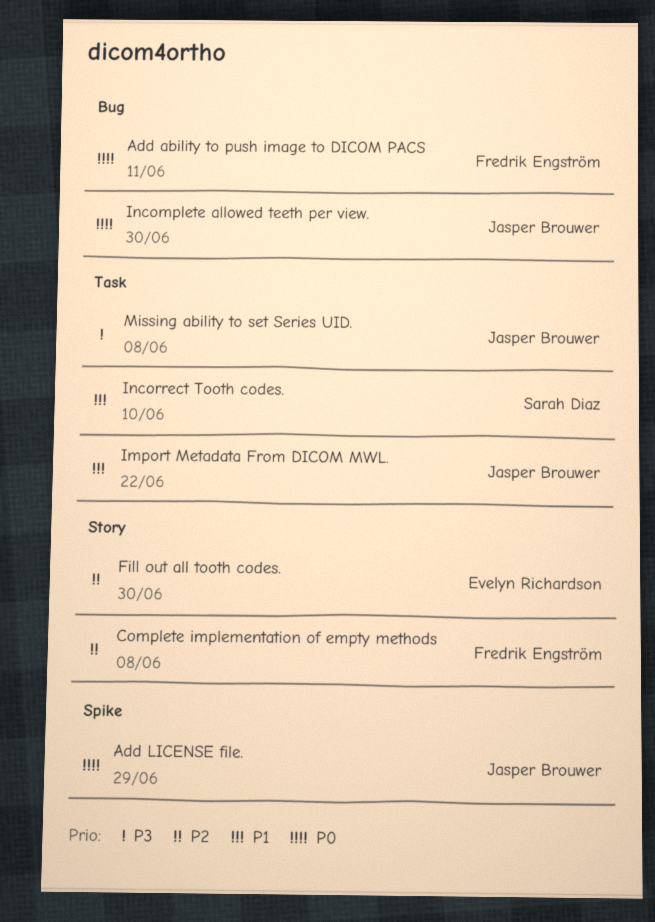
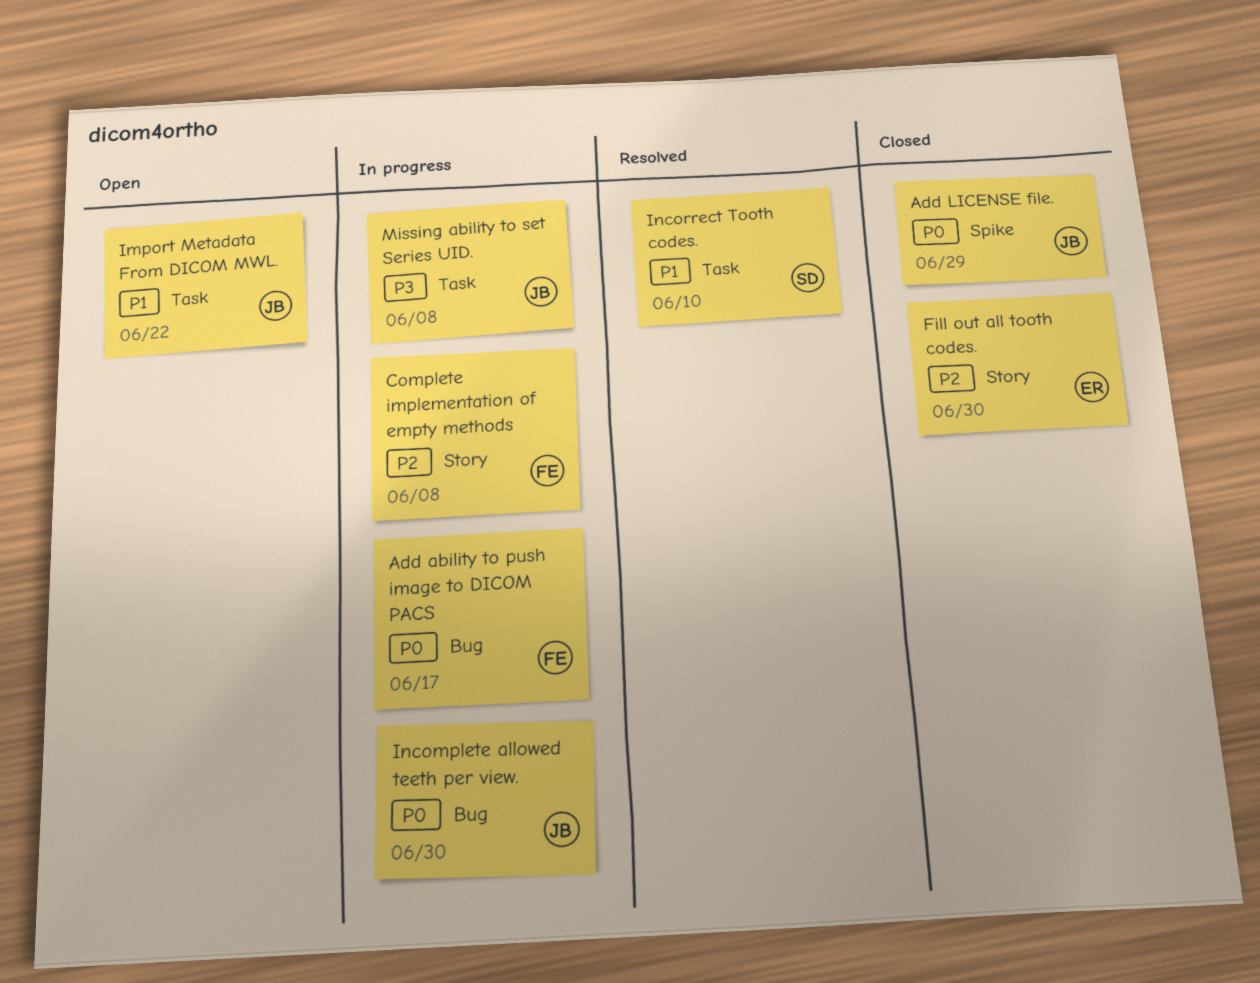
Add ability to push image to DICOM PACS, due: Jun 11 -> Jun 17

